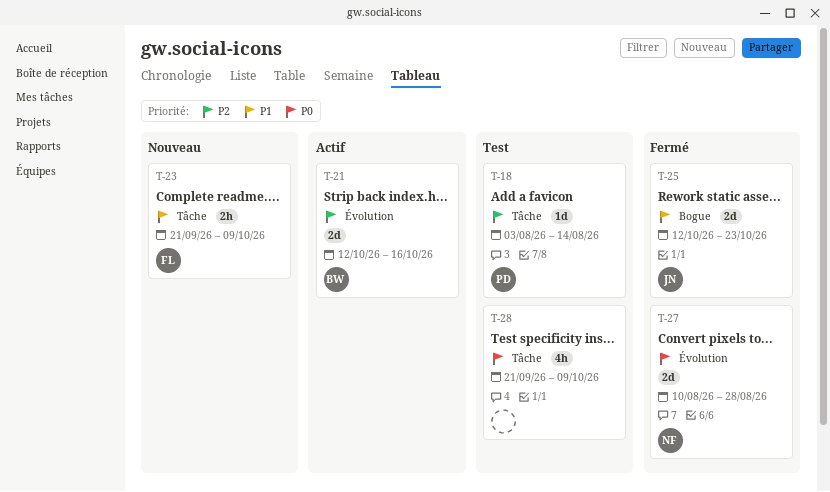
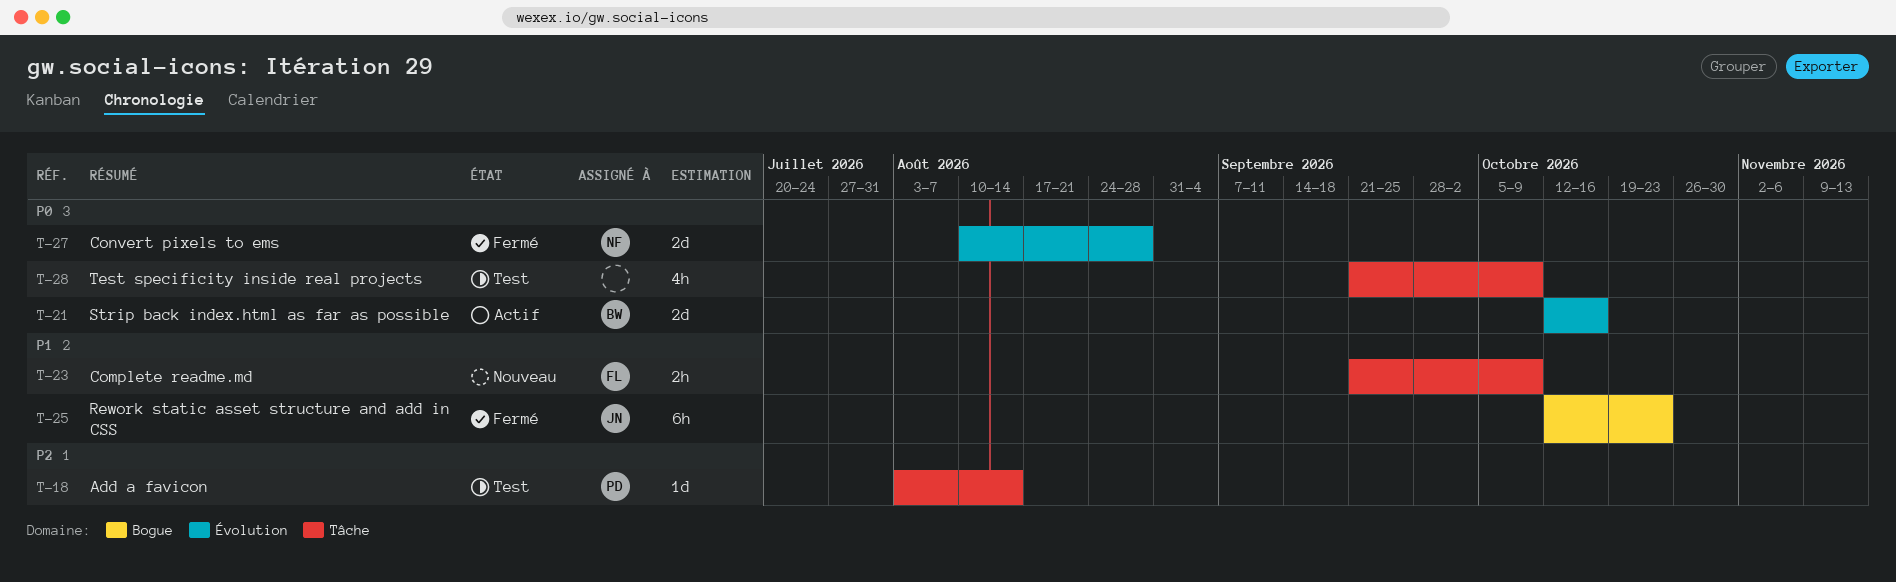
T-21, priority: P2 -> P0
T-25, estimate: 2d -> 6h

